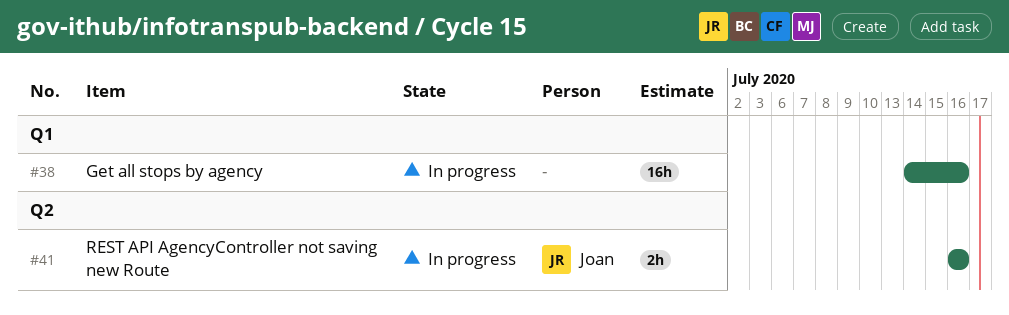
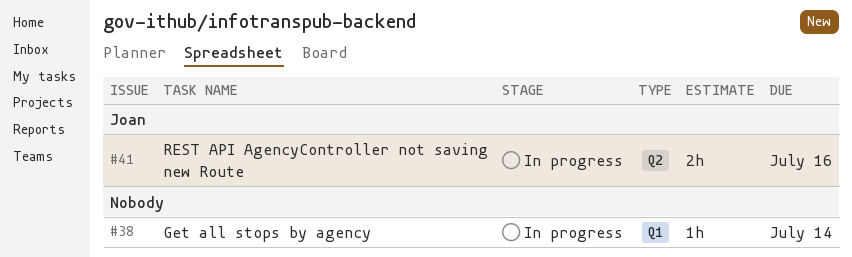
#38, estimate: 16h -> 1h
#38, due: Jul 16 -> Jul 14

